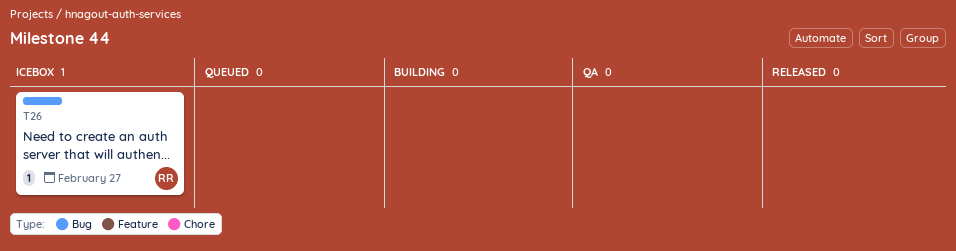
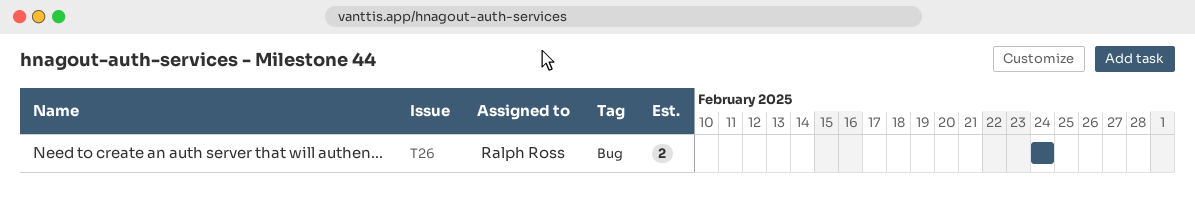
T26, estimate: 1 -> 2
T26, due: Feb 27 -> Feb 24

